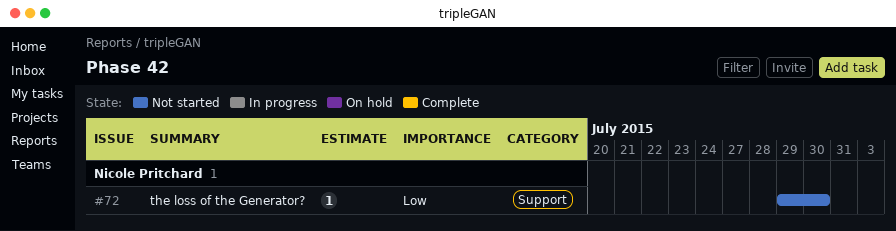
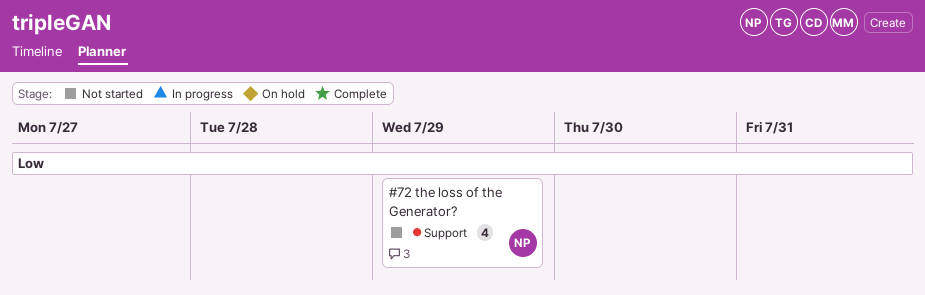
#72, estimate: 1 -> 4
#72, due: Jul 30 -> Jul 29

